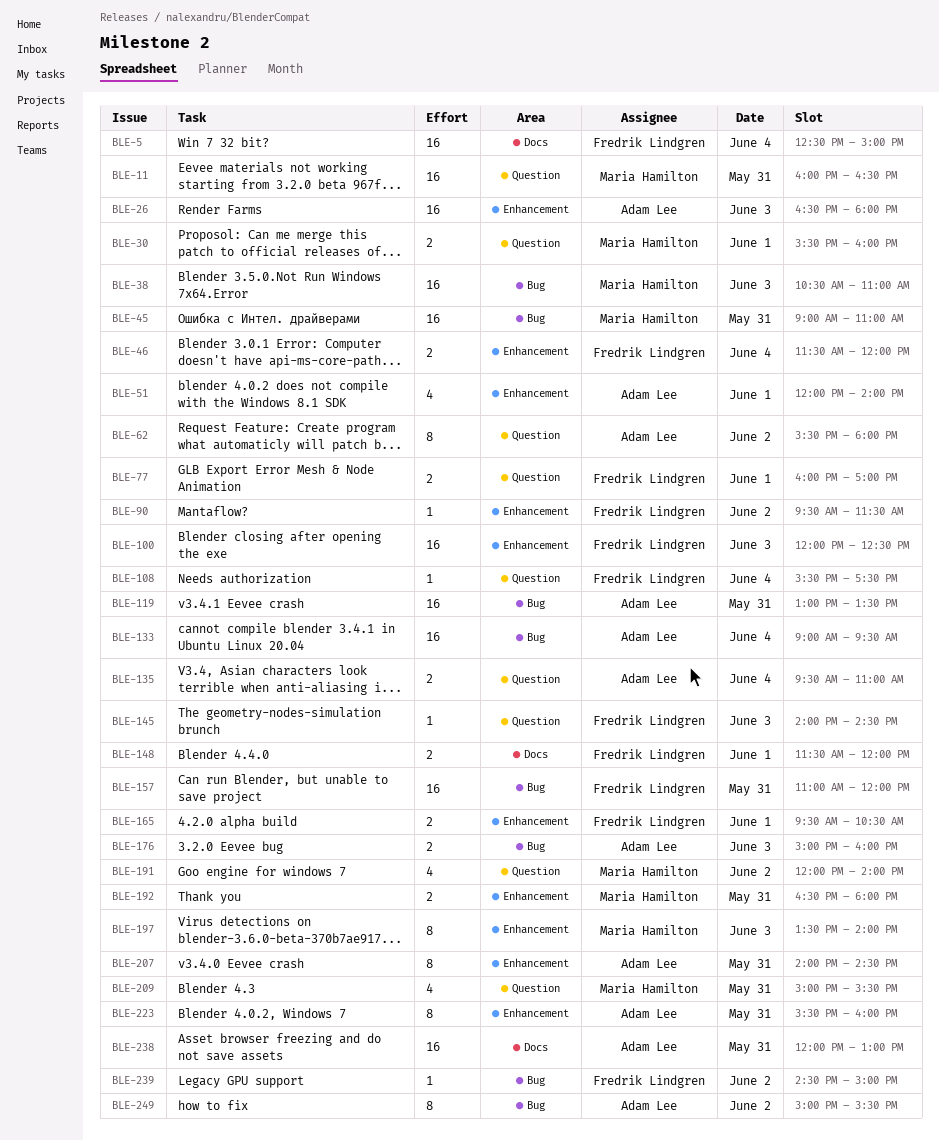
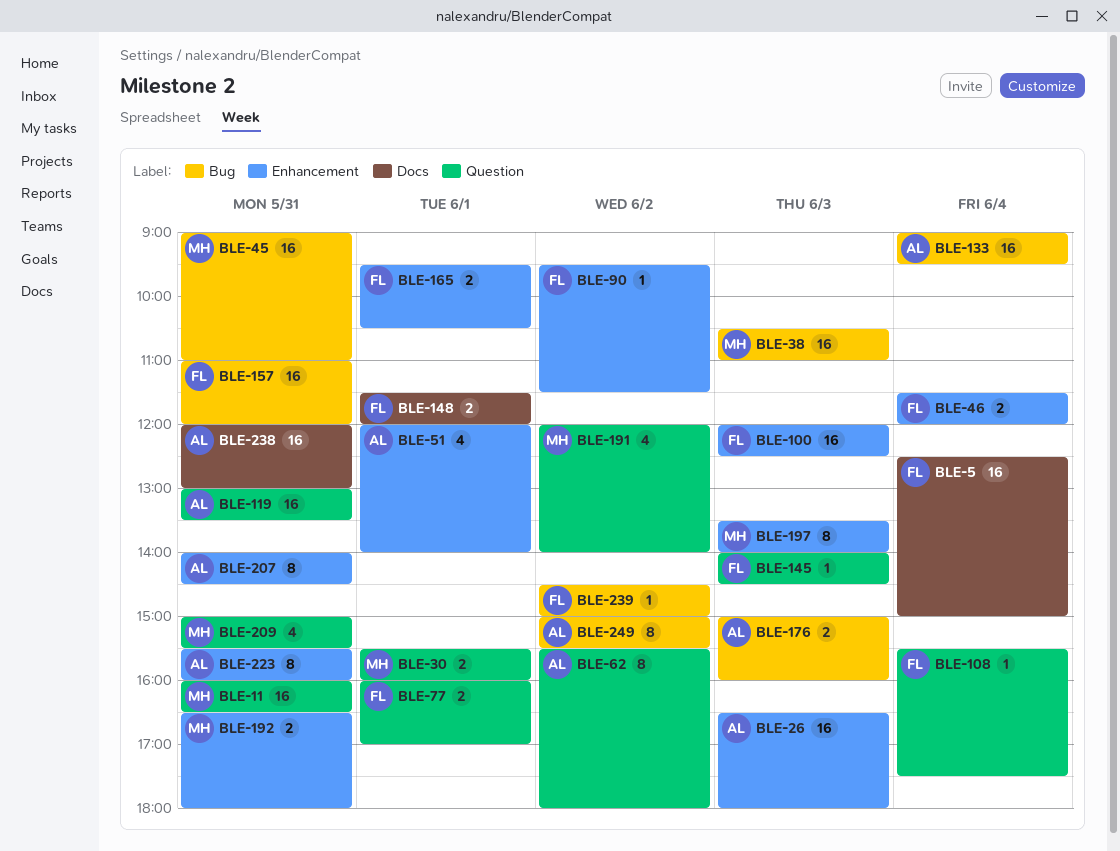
BLE-119, label: Bug -> Question
BLE-135: present -> none

